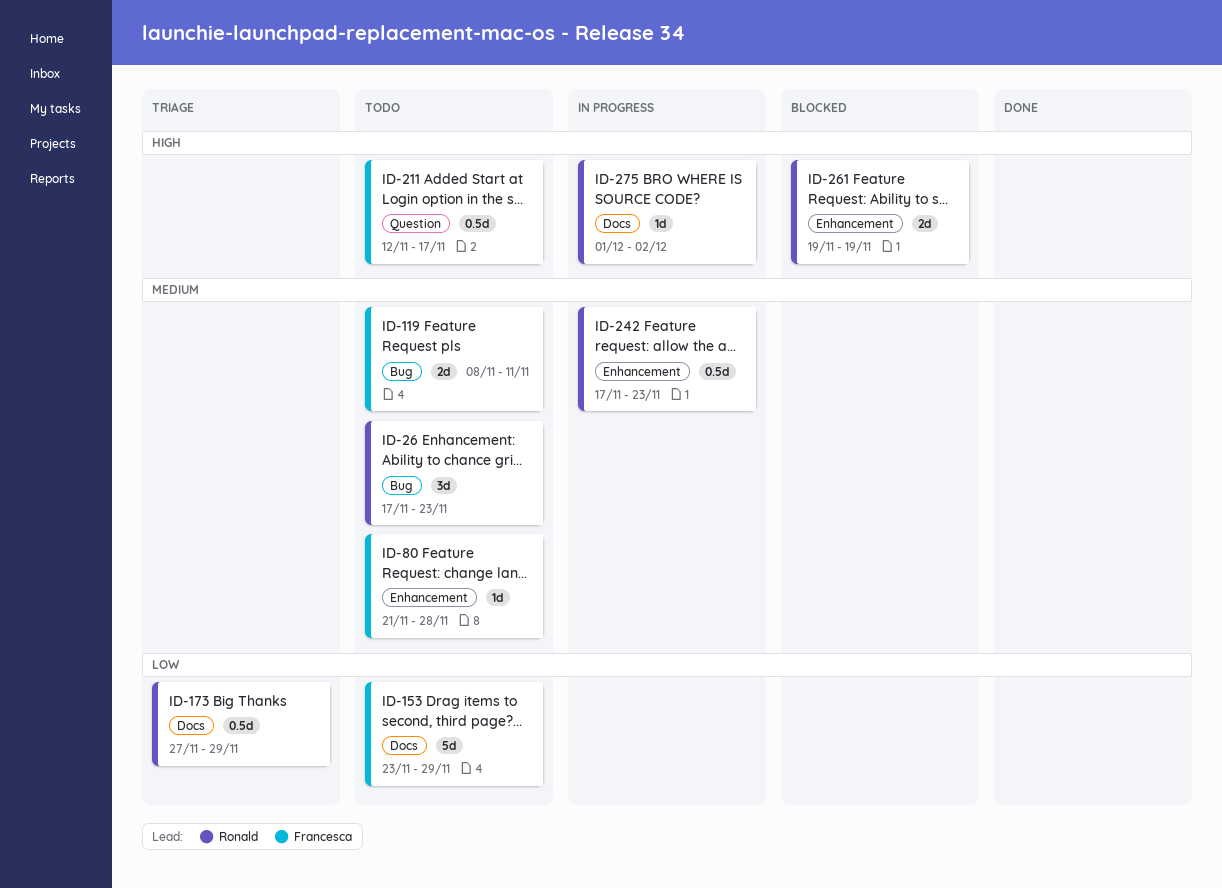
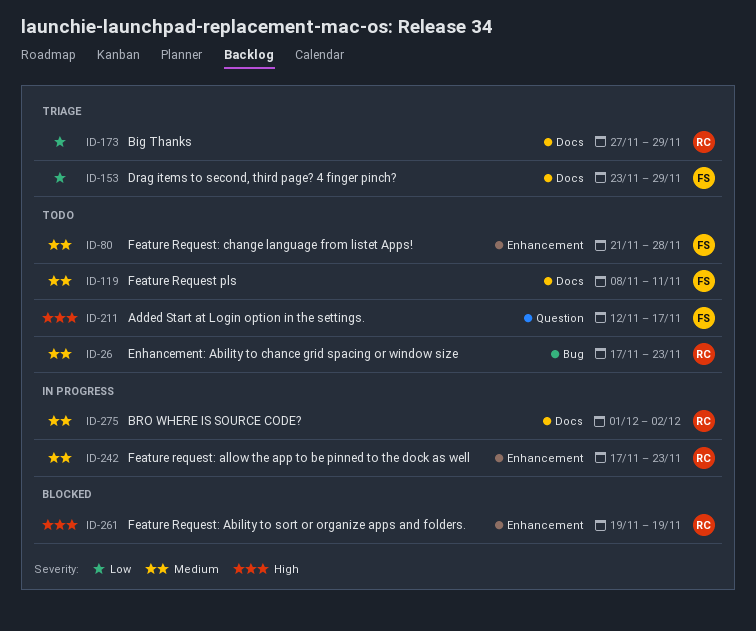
ID-119, label: Bug -> Docs
ID-153, status: Todo -> Triage
ID-275, priority: High -> Medium

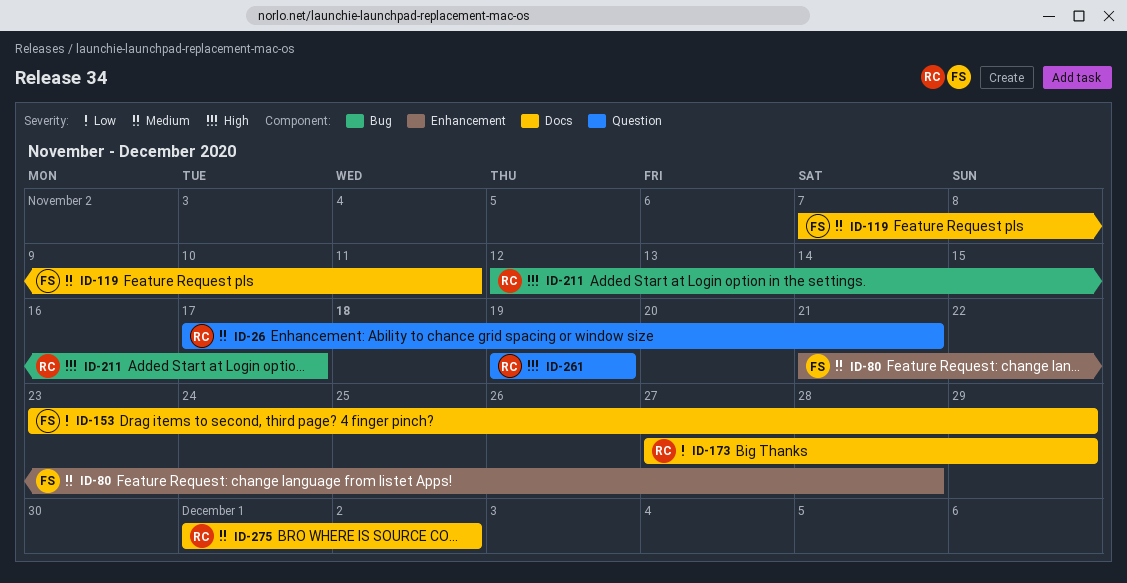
ID-26, label: Bug -> Question
ID-26, due: Nov 23 -> Nov 21
ID-119, start: Nov 8 -> Nov 7
ID-211, owner: FS -> RC
ID-211, label: Question -> Bug
ID-242: present -> none
ID-261, label: Enhancement -> Question

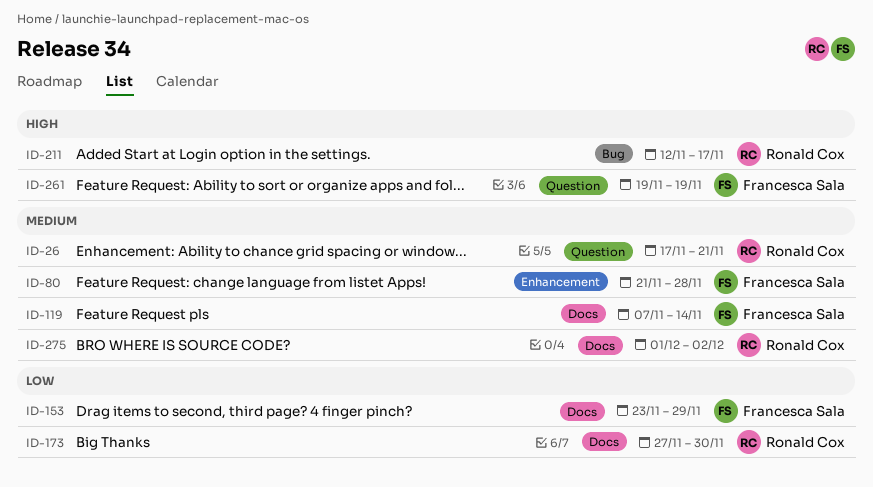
ID-119, due: Nov 11 -> Nov 14
ID-173, due: Nov 29 -> Nov 30
ID-261, owner: Ronald Cox -> Francesca Sala

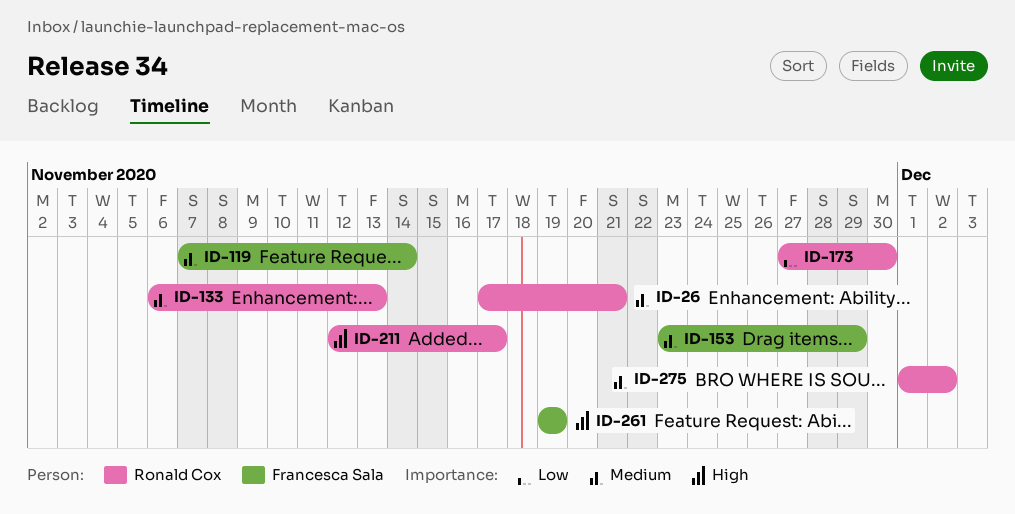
ID-80: present -> none
ID-133: none -> present
ID-153, priority: Low -> Medium

